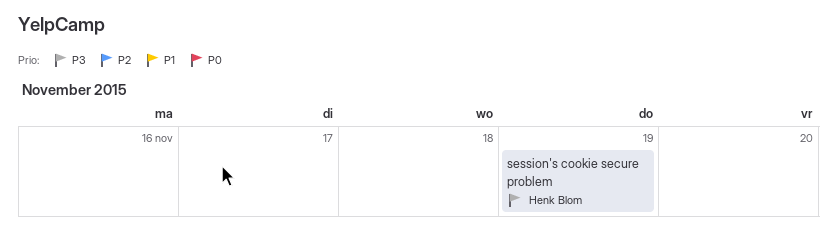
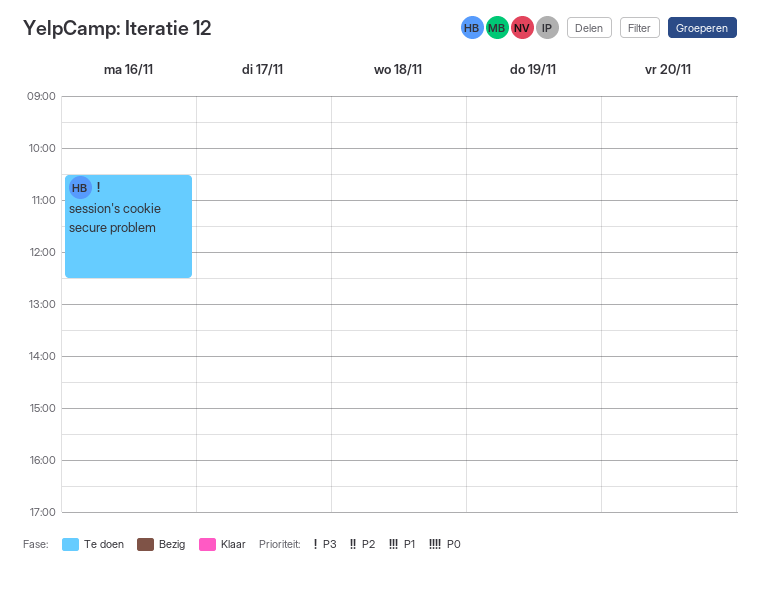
session's cookie secure problem, day: Nov 19 -> Nov 16

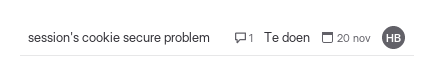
session's cookie secure problem, day: Nov 16 -> Nov 20

